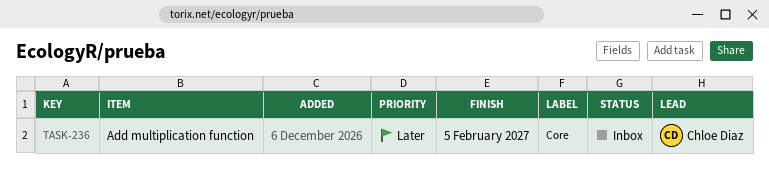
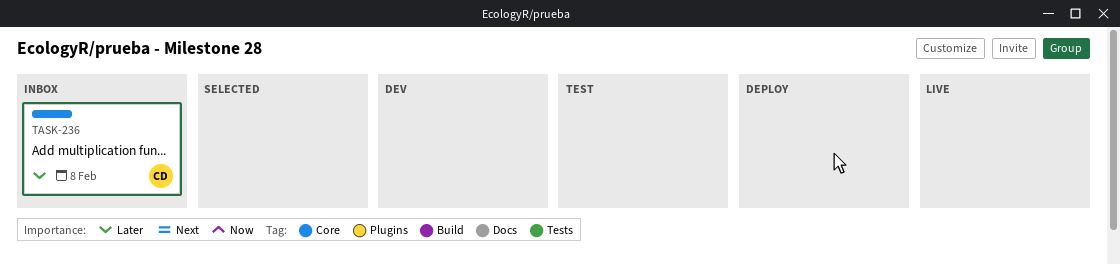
TASK-236, due: Feb 5 -> Feb 8

